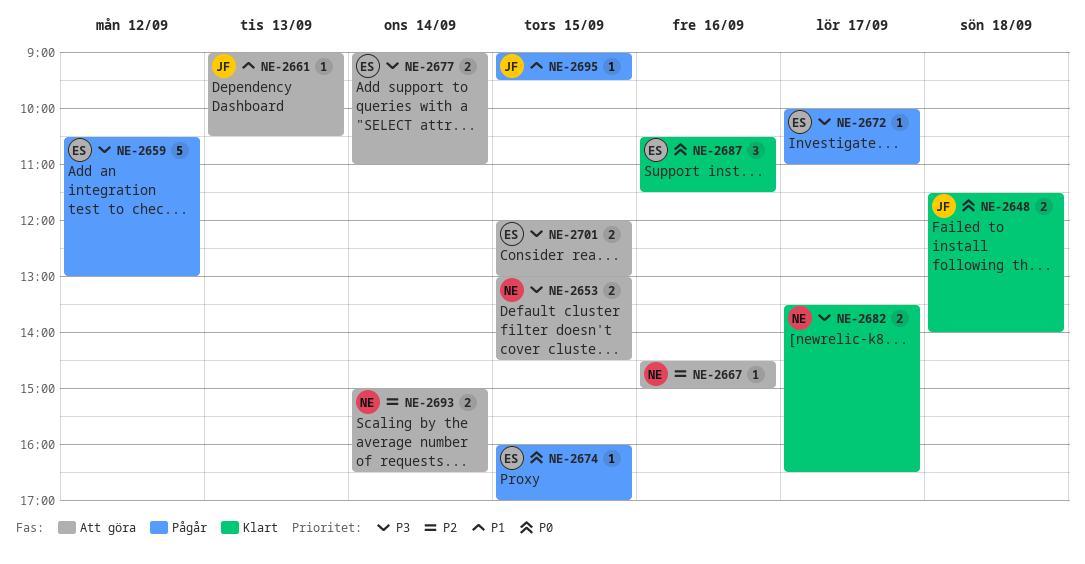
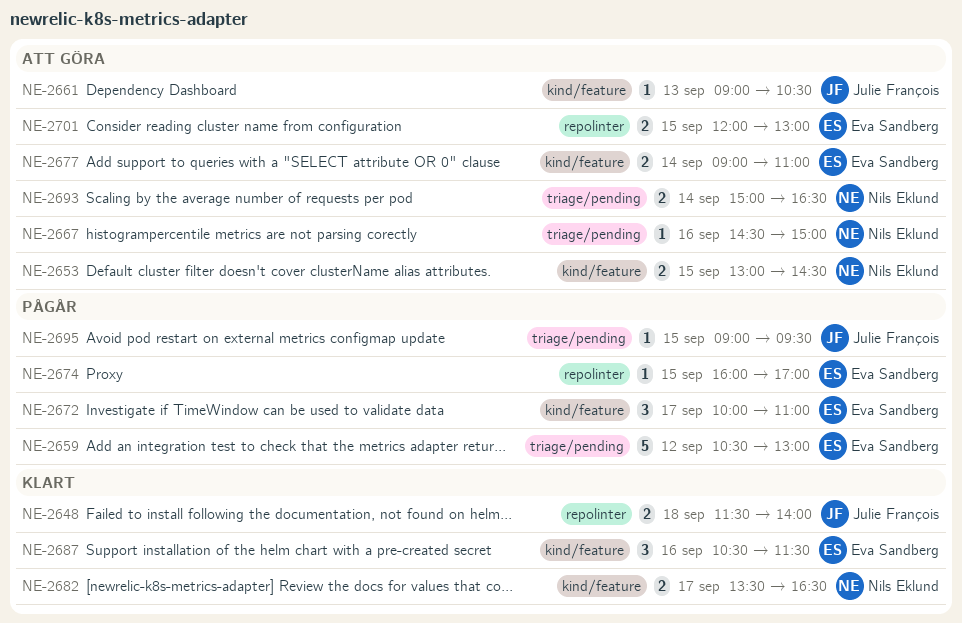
NE-2672, estimate: 1 -> 3

